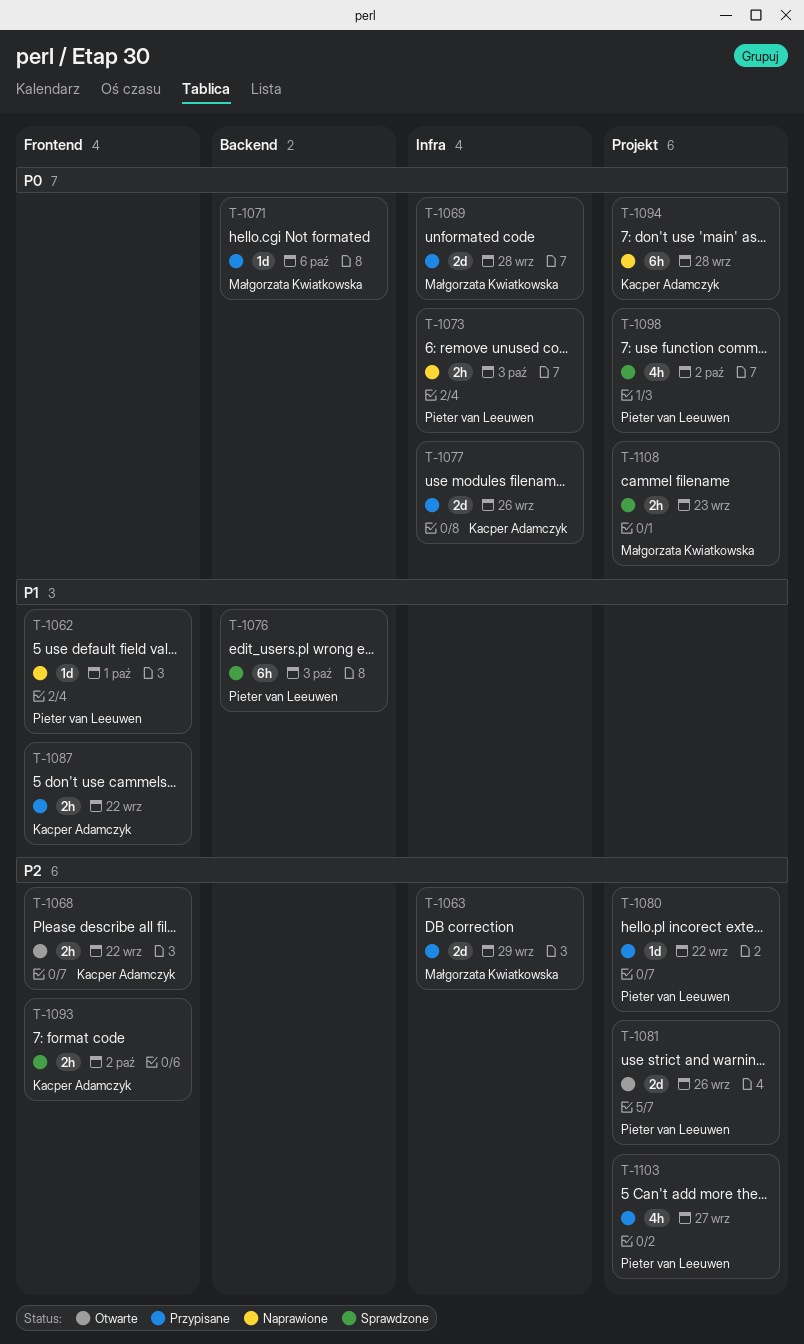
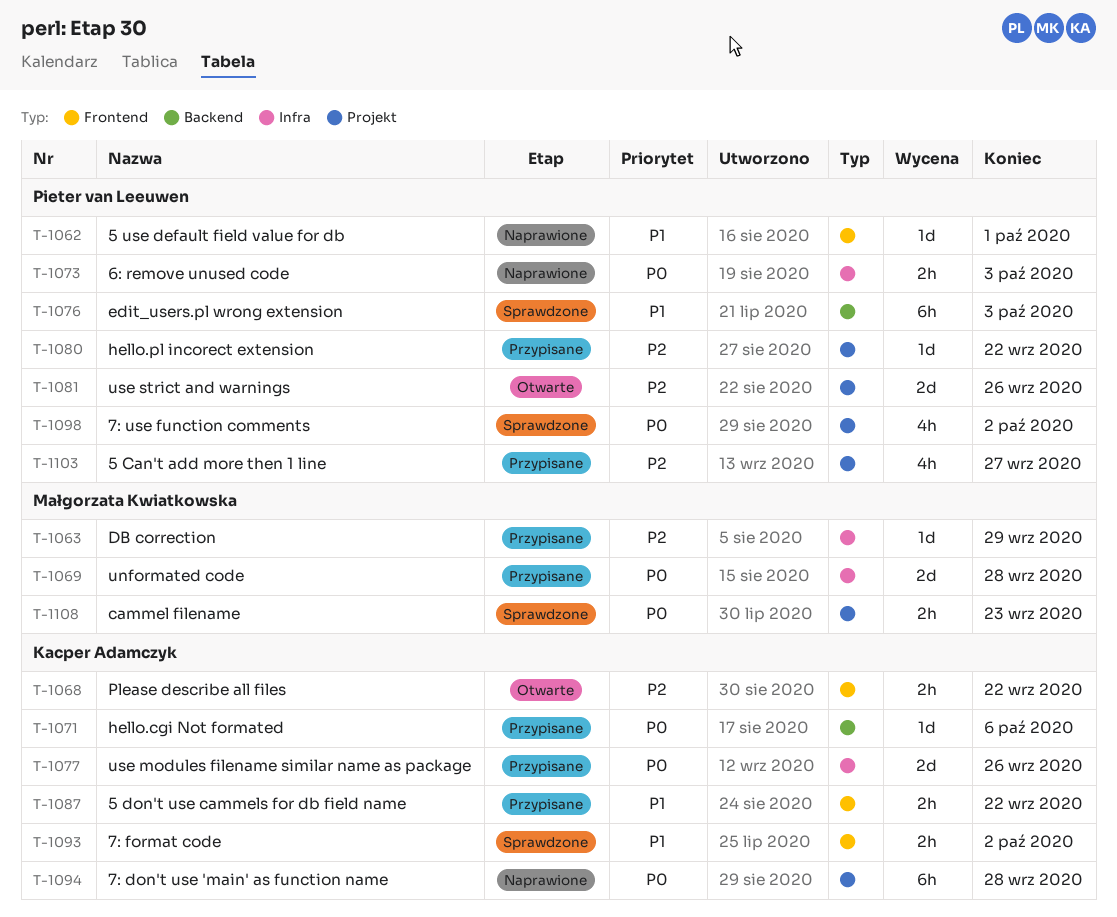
T-1063, estimate: 2d -> 1d
T-1071, owner: Małgorzata Kwiatkowska -> Kacper Adamczyk
T-1093, priority: P2 -> P1

